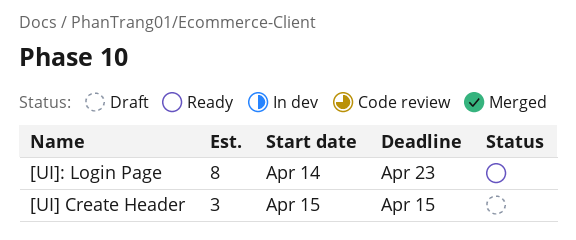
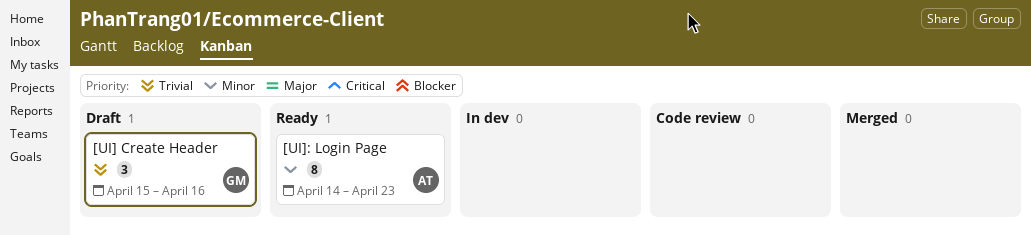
[UI] Create Header, due: Apr 15 -> Apr 16

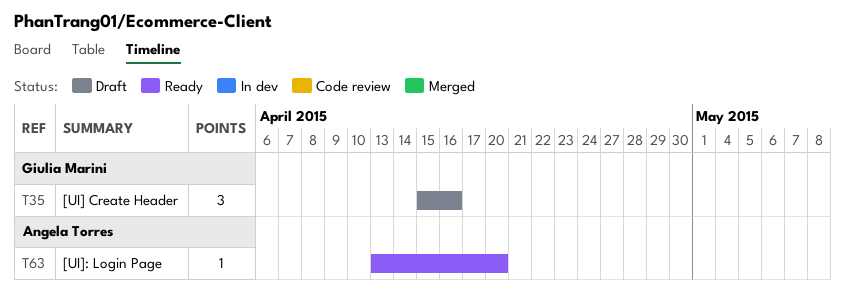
[UI]: Login Page, estimate: 8 -> 1
[UI]: Login Page, start: Apr 14 -> Apr 13
[UI]: Login Page, due: Apr 23 -> Apr 20

